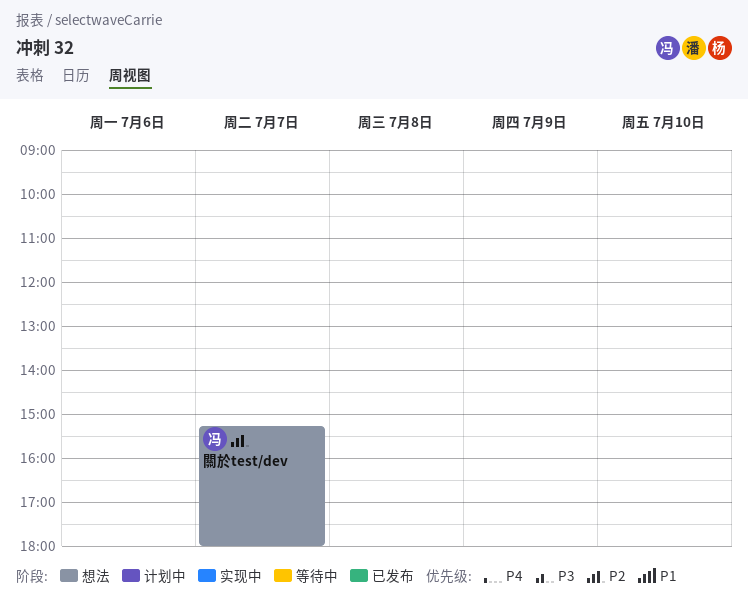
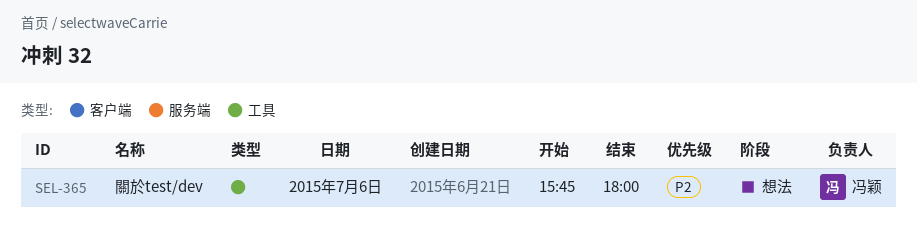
關於test/dev, day: Jul 7 -> Jul 6
關於test/dev, begins: 15:15 -> 15:45

